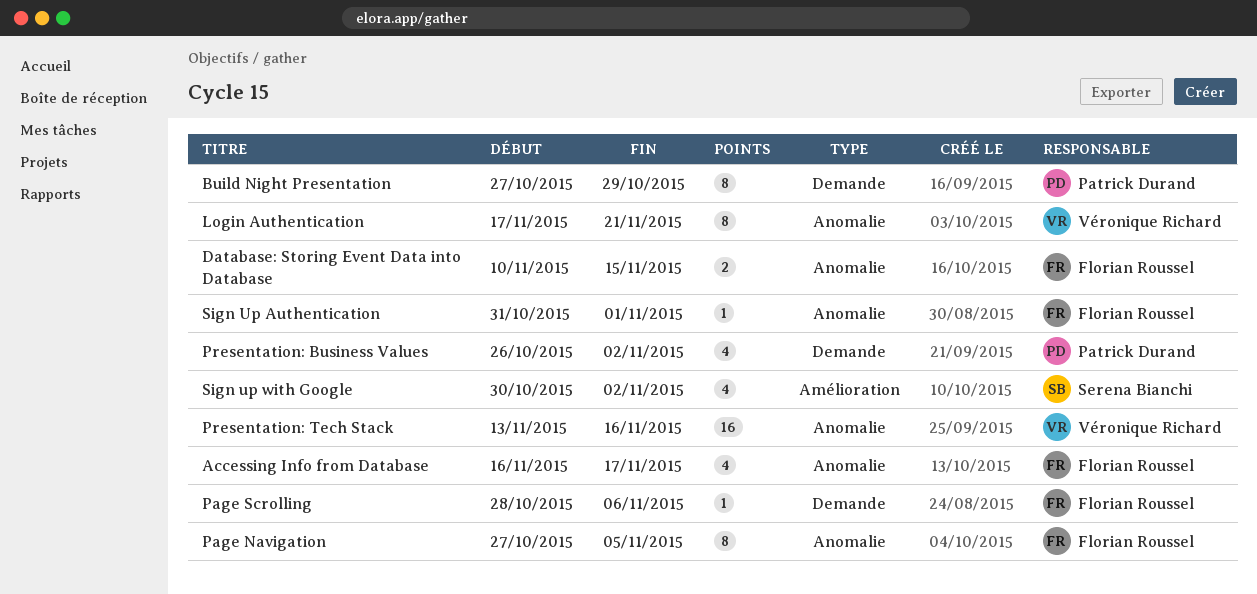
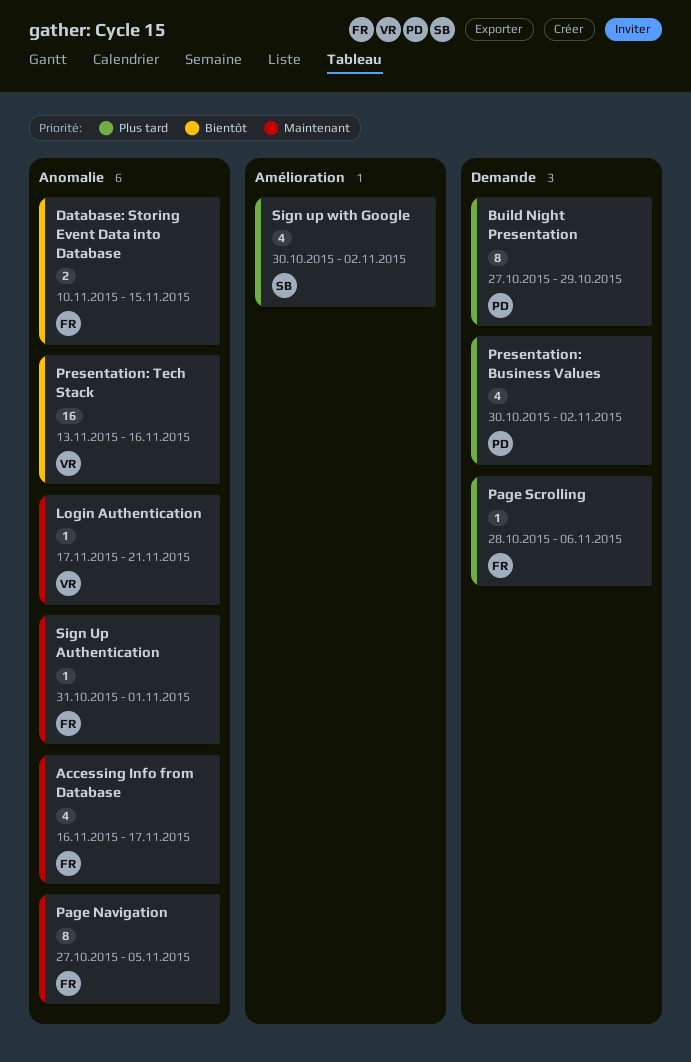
Login Authentication, estimate: 8 -> 1
Presentation: Business Values, start: Oct 26 -> Oct 30

